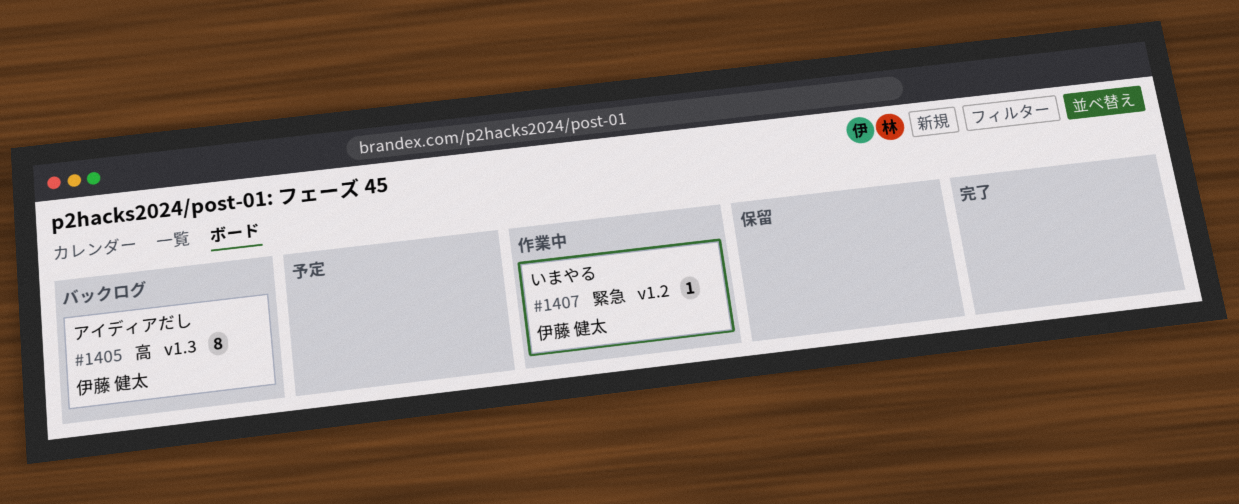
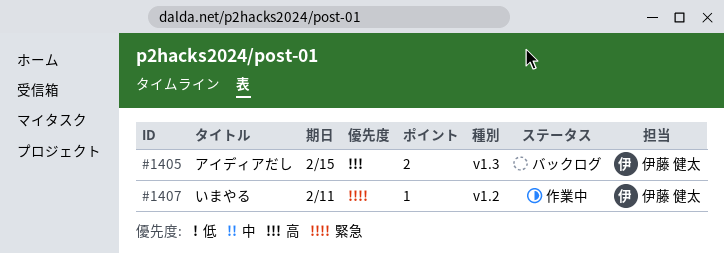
#1405, estimate: 8 -> 2

